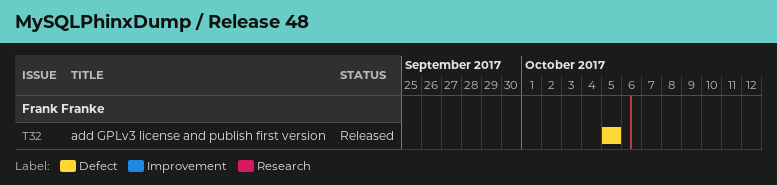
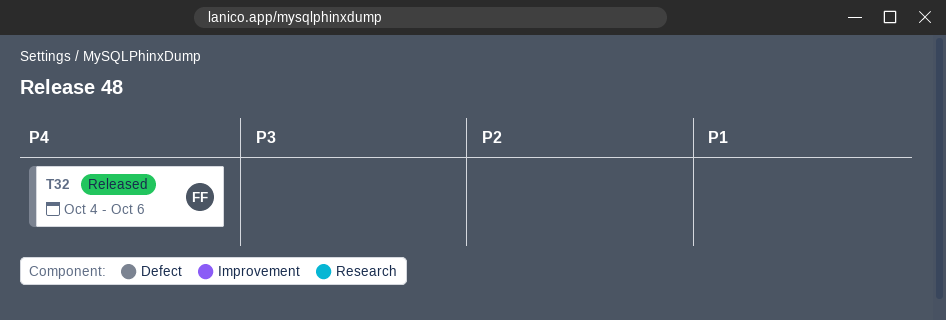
T32, start: Oct 5 -> Oct 4
T32, due: Oct 5 -> Oct 6

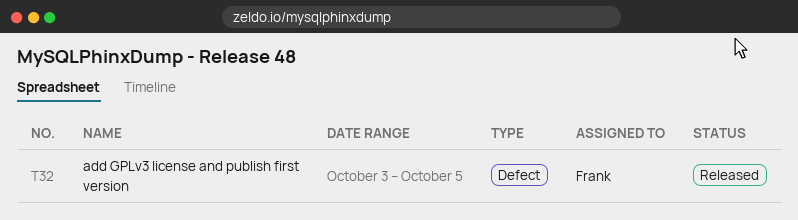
T32, start: Oct 4 -> Oct 3
T32, due: Oct 6 -> Oct 5

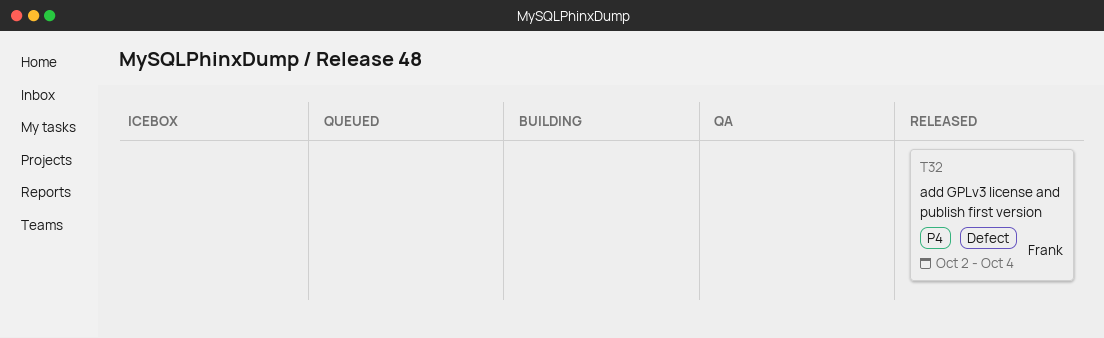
T32, start: Oct 3 -> Oct 2
T32, due: Oct 5 -> Oct 4

